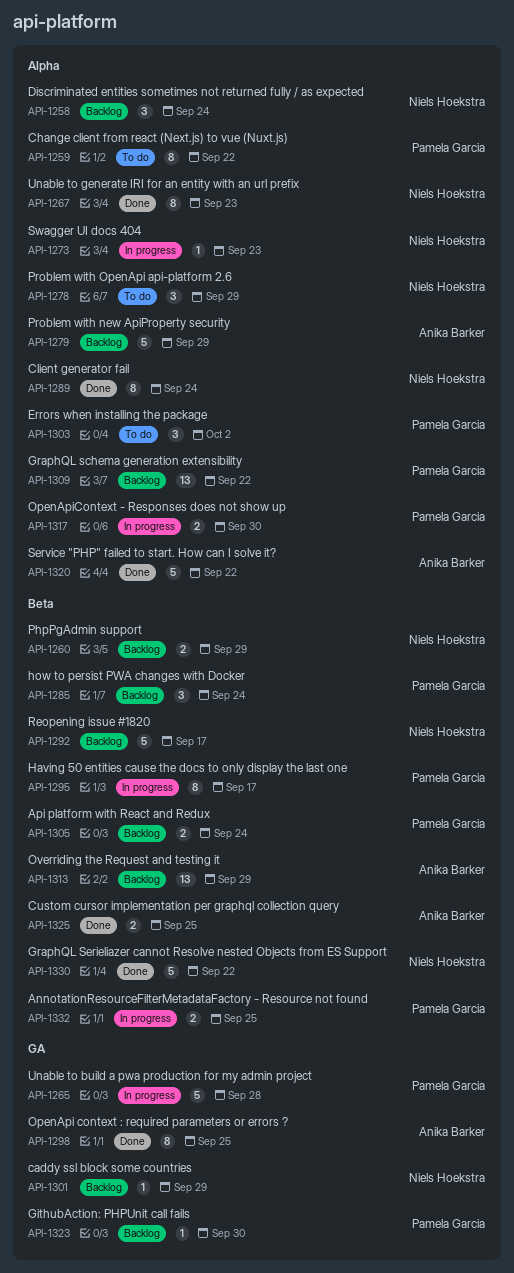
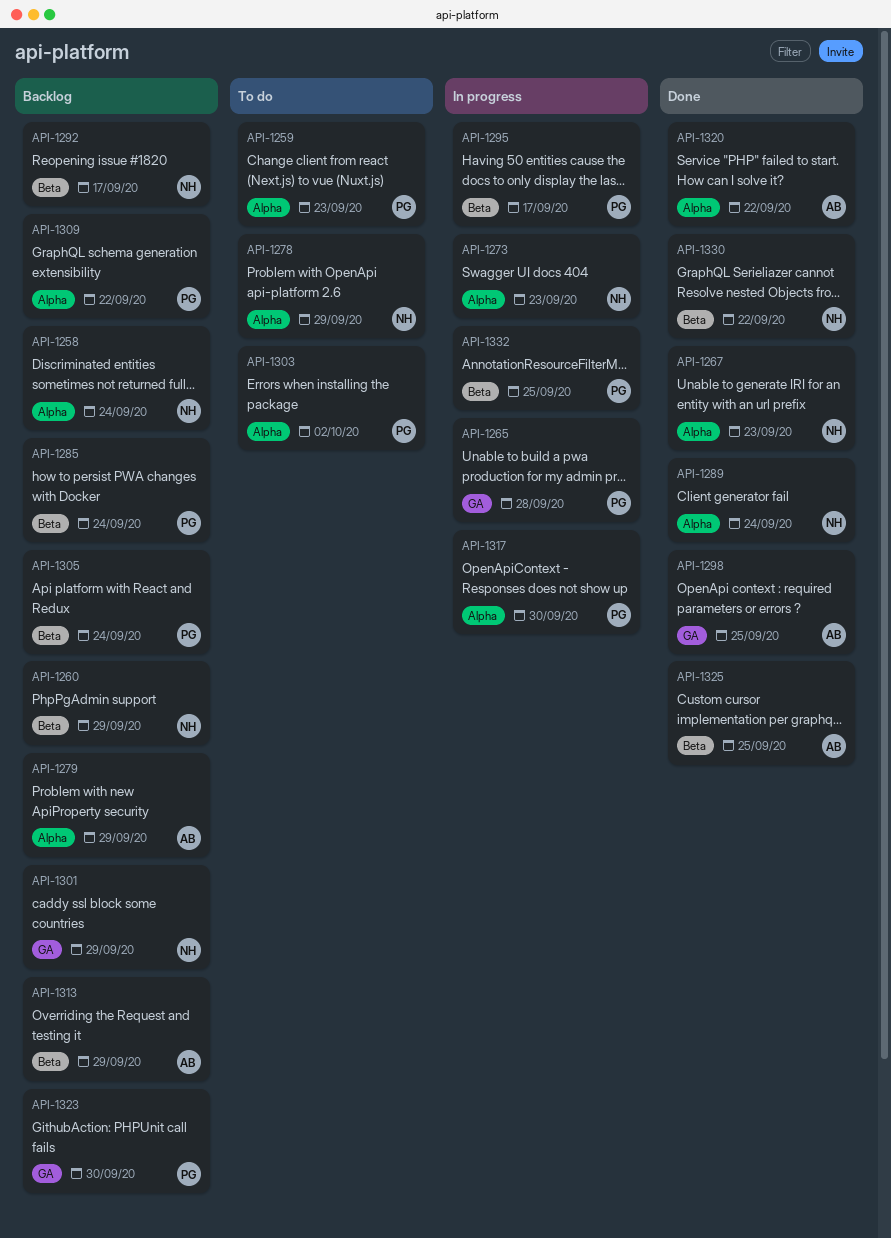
API-1259, due: Sep 22 -> Sep 23

